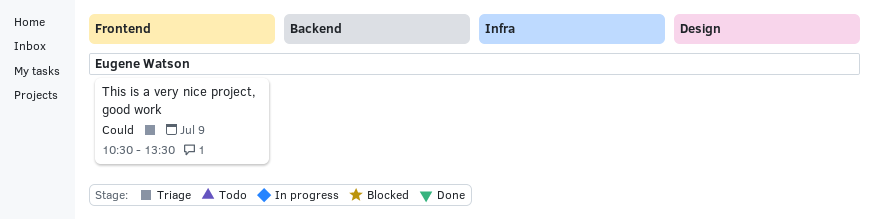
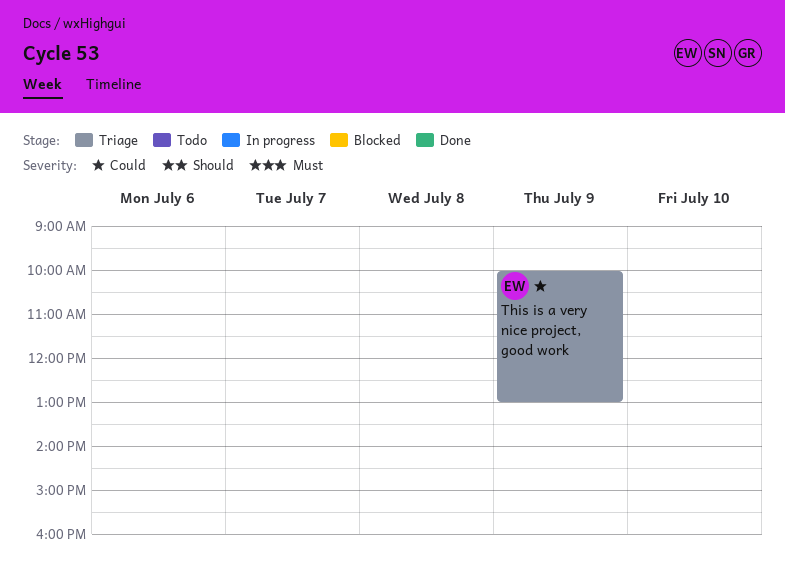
This is a very nice project, good work, begins: 10:30 -> 10:00
This is a very nice project, good work, ends: 13:30 -> 13:00

